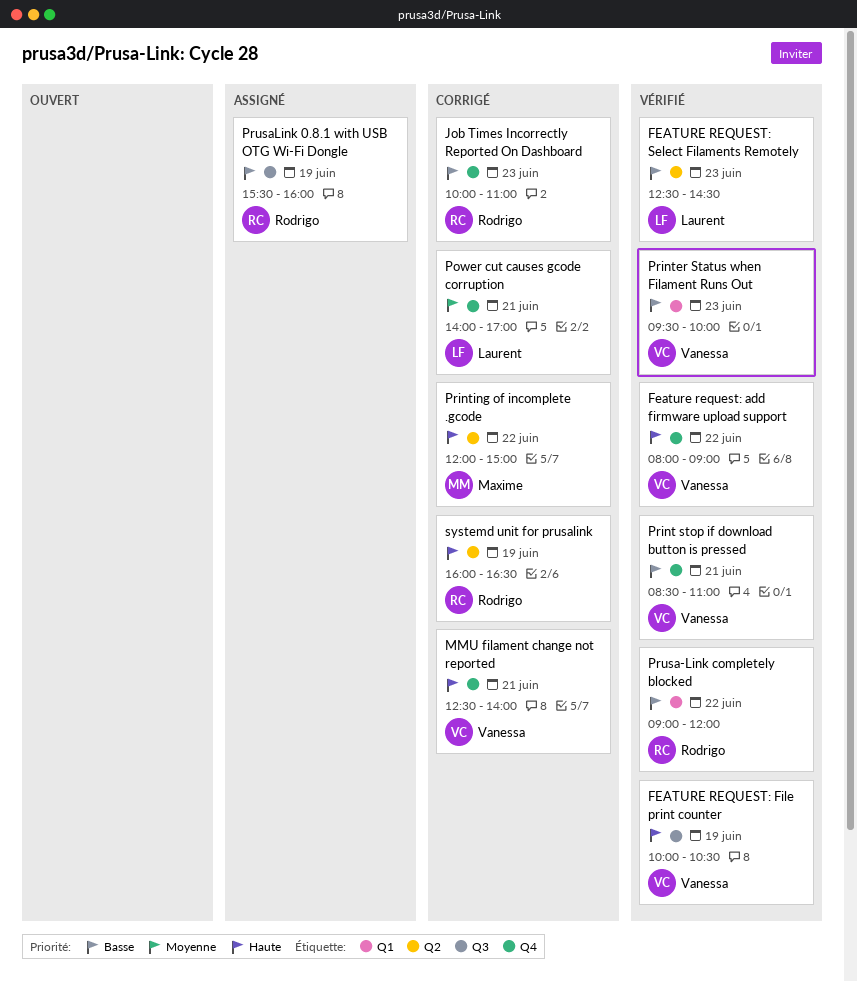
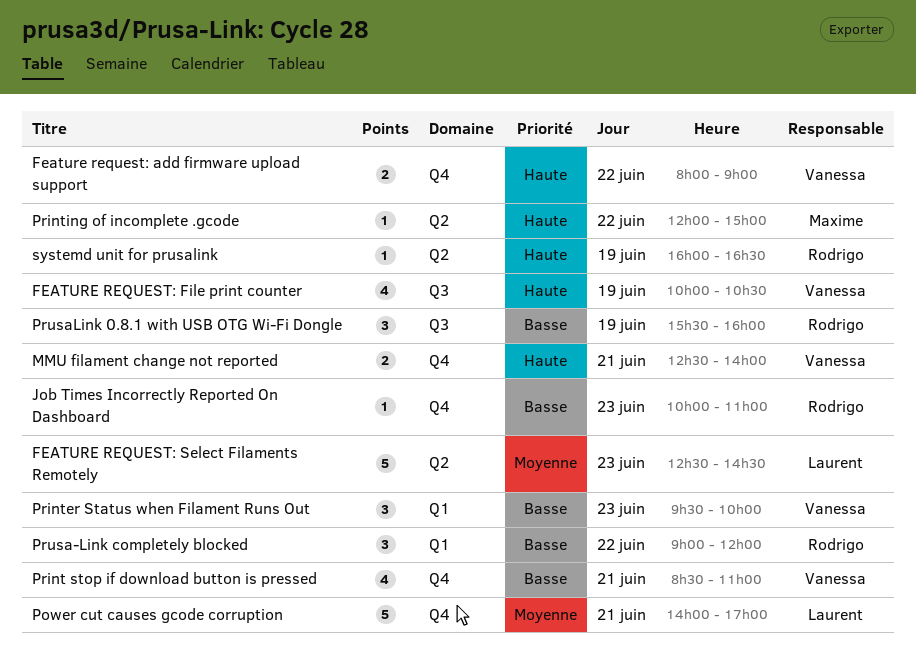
FEATURE REQUEST: Select Filaments Remotely, priority: Basse -> Moyenne

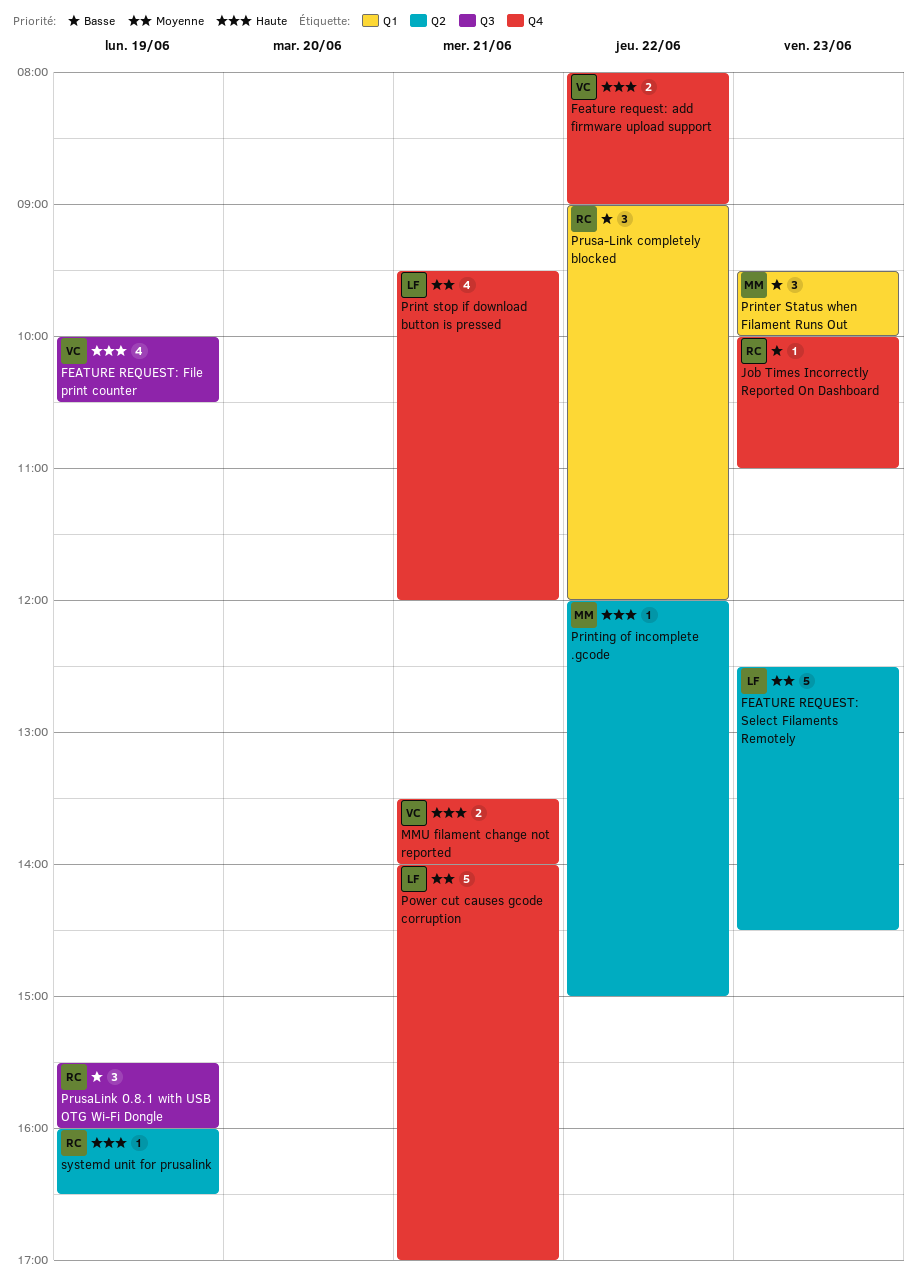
MMU filament change not reported, begins: 12:30 -> 13:30
Print stop if download button is pressed, owner: Vanessa -> Laurent
Print stop if download button is pressed, priority: Basse -> Moyenne
Print stop if download button is pressed, begins: 08:30 -> 09:30
Print stop if download button is pressed, ends: 11:00 -> 12:00
Printer Status when Filament Runs Out, owner: Vanessa -> Maxime

